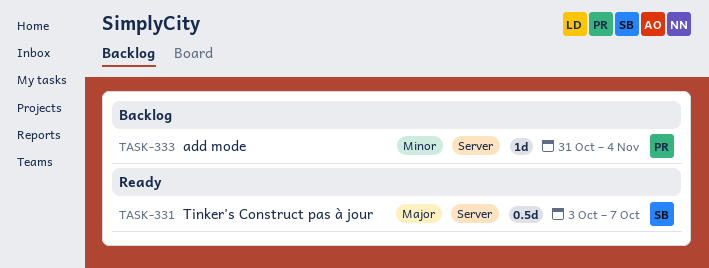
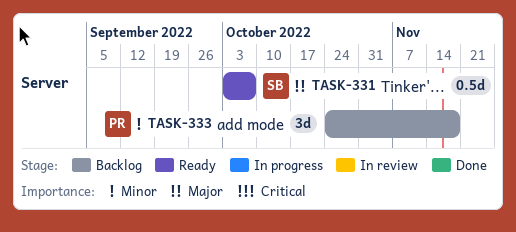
TASK-333, estimate: 1d -> 3d
TASK-333, start: Oct 31 -> Oct 24
TASK-333, due: Nov 4 -> Nov 18

